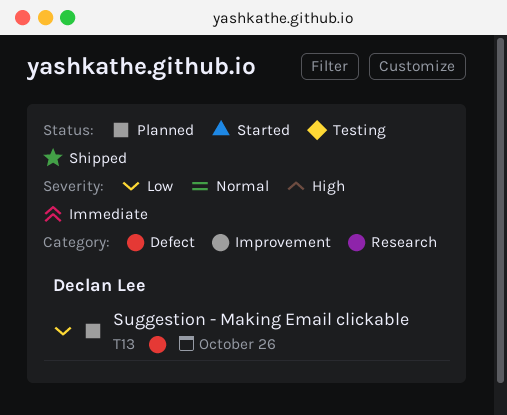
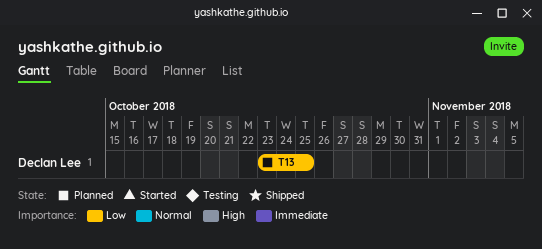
T13, due: Oct 26 -> Oct 25

